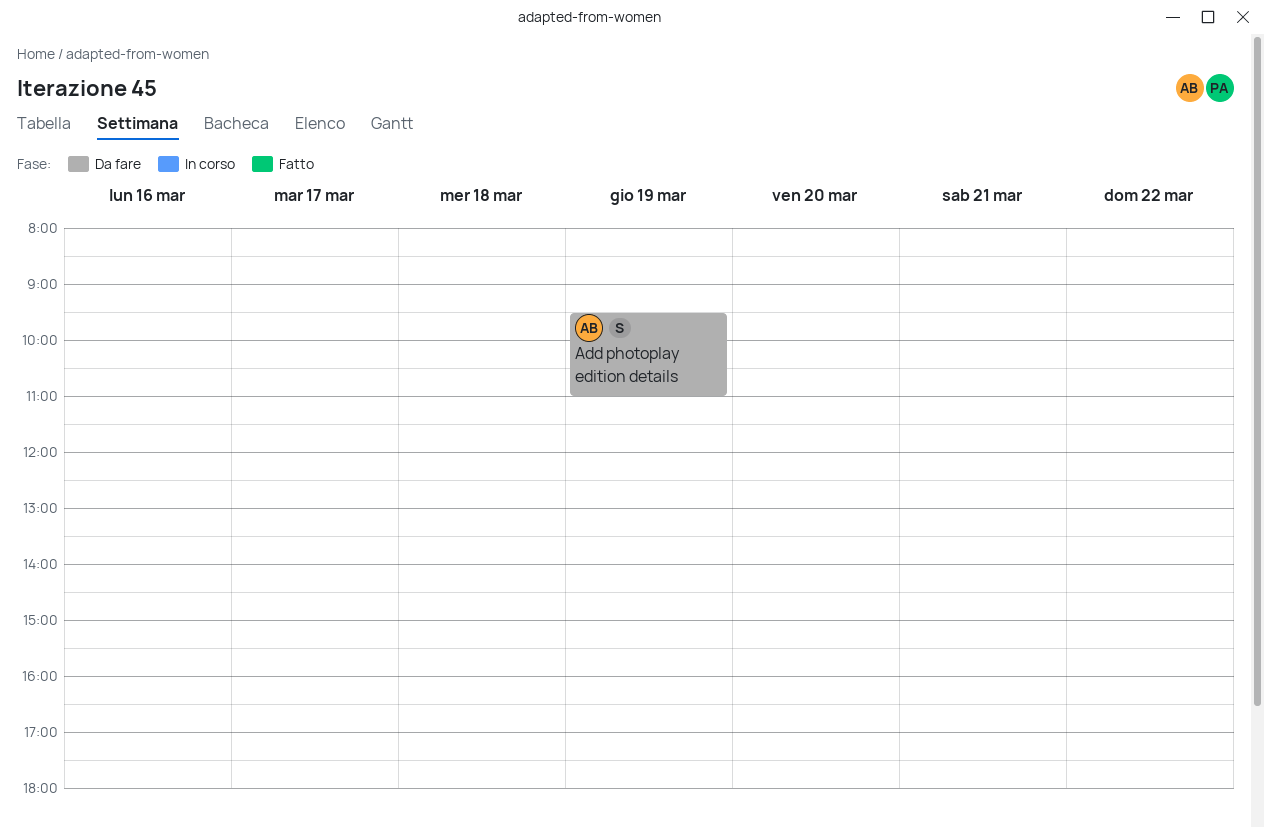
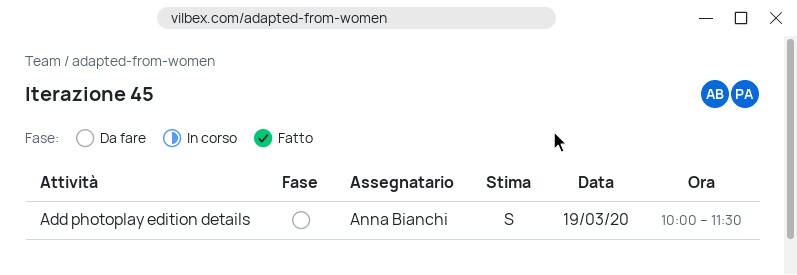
Add photoplay edition details, begins: 09:30 -> 10:00
Add photoplay edition details, ends: 11:00 -> 11:30

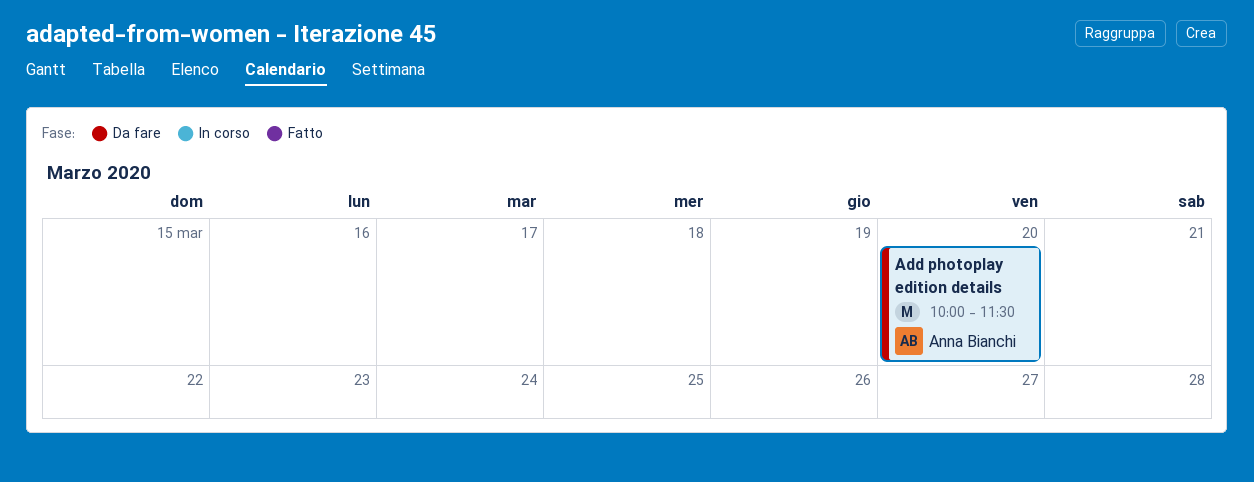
Add photoplay edition details, estimate: S -> M
Add photoplay edition details, day: Mar 19 -> Mar 20

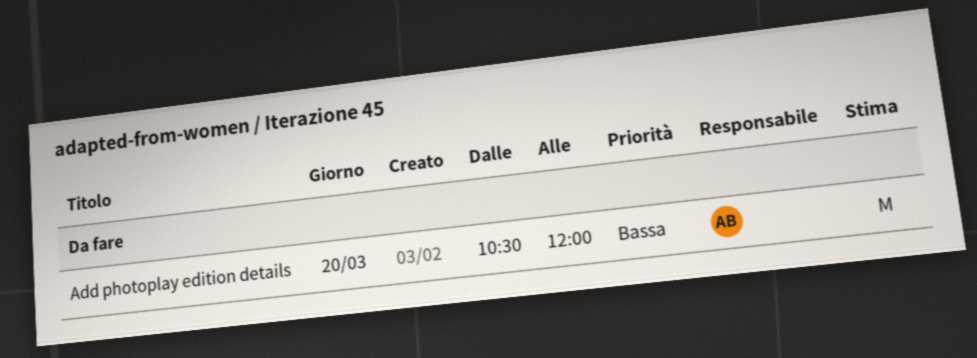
Add photoplay edition details, begins: 10:00 -> 10:30
Add photoplay edition details, ends: 11:30 -> 12:00

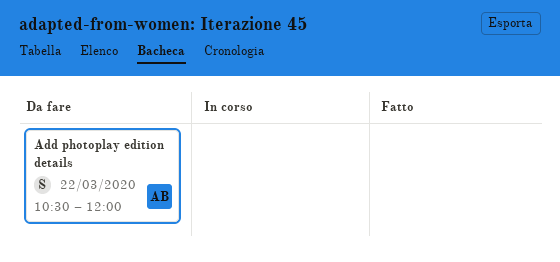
Add photoplay edition details, estimate: M -> S
Add photoplay edition details, day: Mar 20 -> Mar 22

